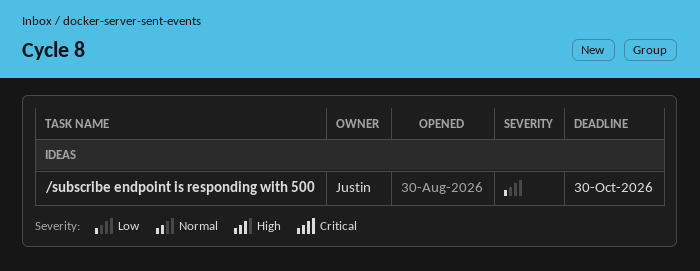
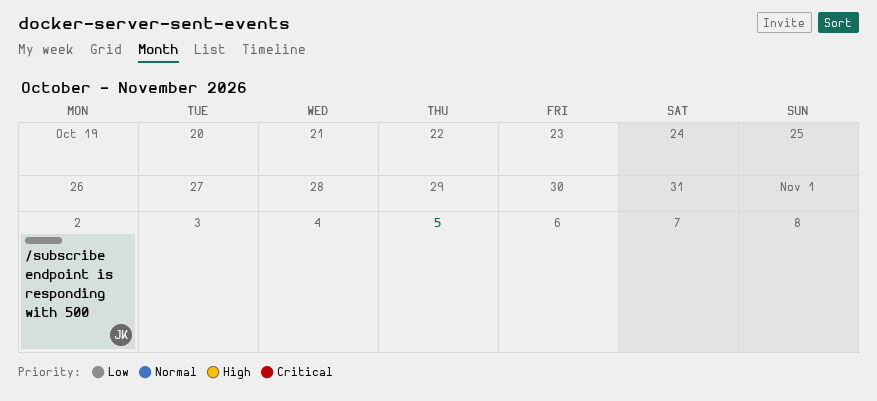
/subscribe endpoint is responding with 500, due: Oct 30 -> Nov 2

